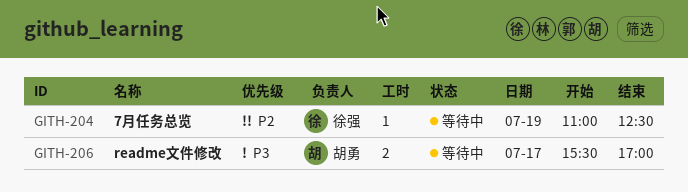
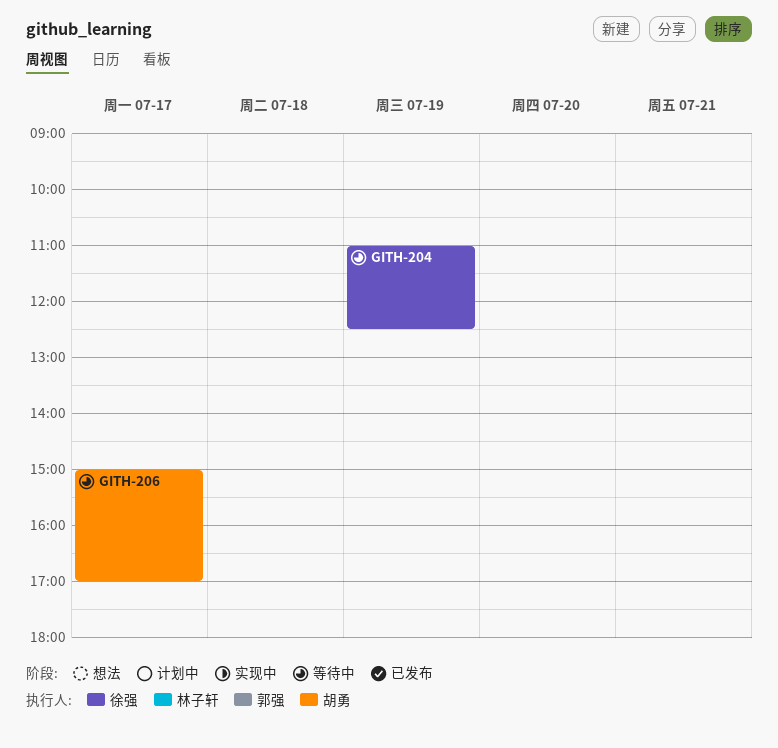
GITH-206, begins: 15:30 -> 15:00

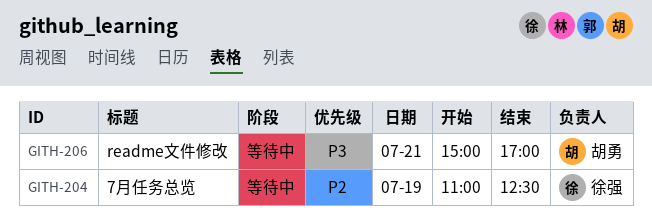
GITH-206, day: Jul 17 -> Jul 21

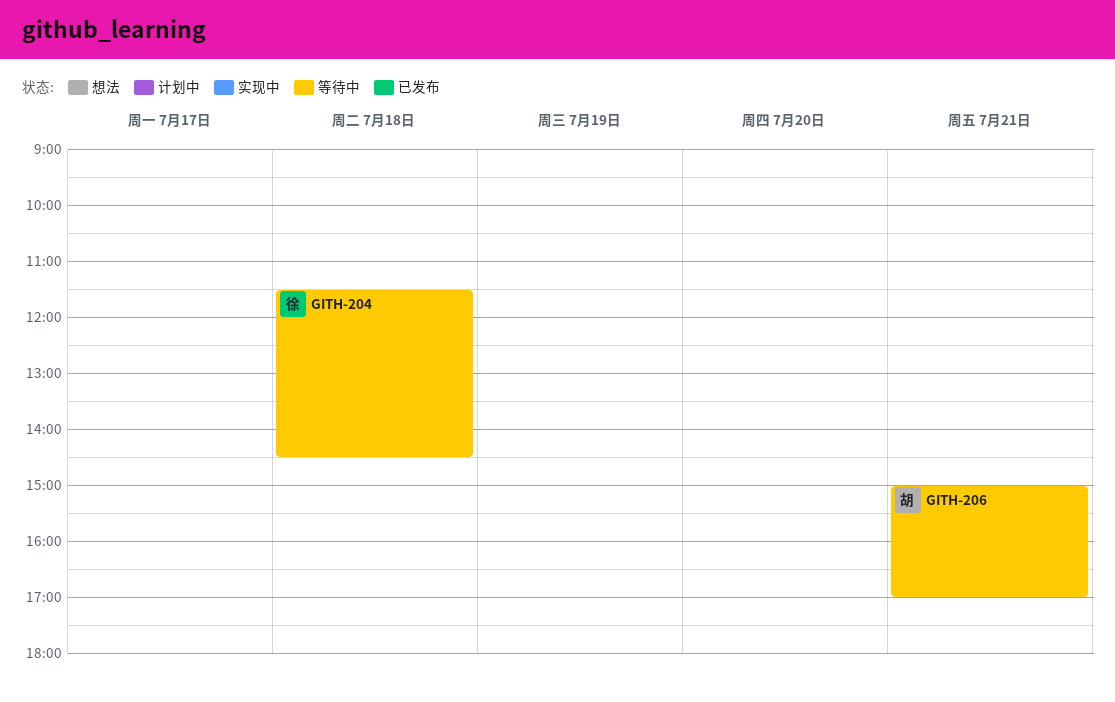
GITH-204, day: Jul 19 -> Jul 18
GITH-204, begins: 11:00 -> 11:30
GITH-204, ends: 12:30 -> 14:30

